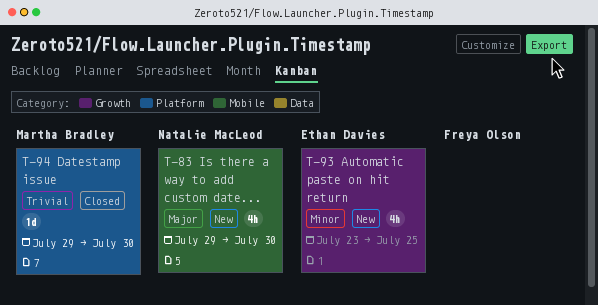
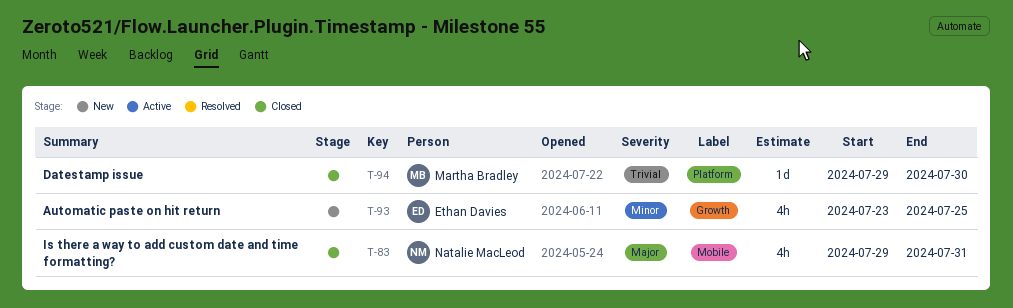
T-83, status: New -> Closed
T-83, due: Jul 30 -> Jul 31

